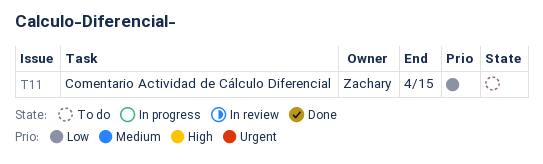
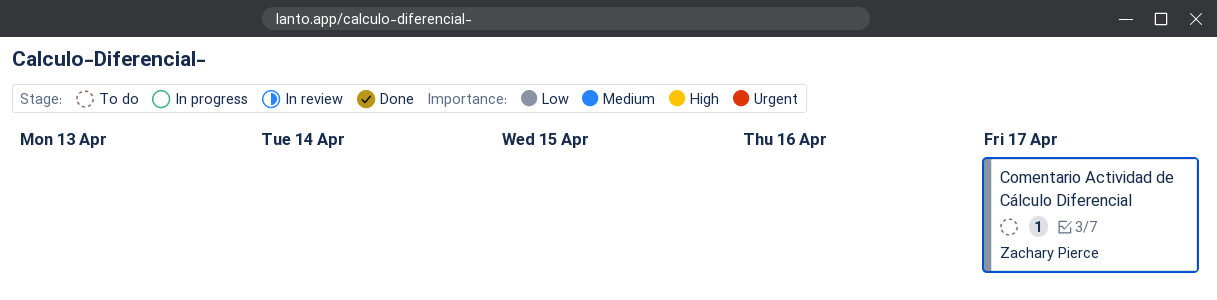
Comentario Actividad de Cálculo Diferencial, due: Apr 15 -> Apr 17

